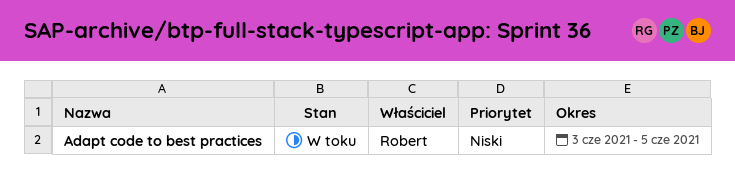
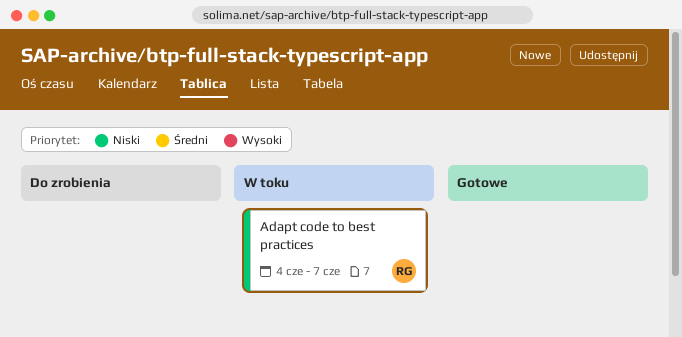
Adapt code to best practices, start: Jun 3 -> Jun 4
Adapt code to best practices, due: Jun 5 -> Jun 7

